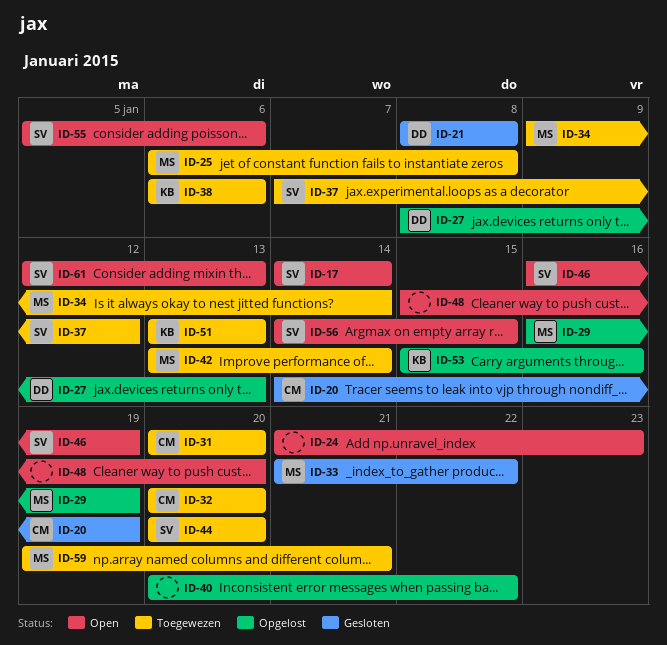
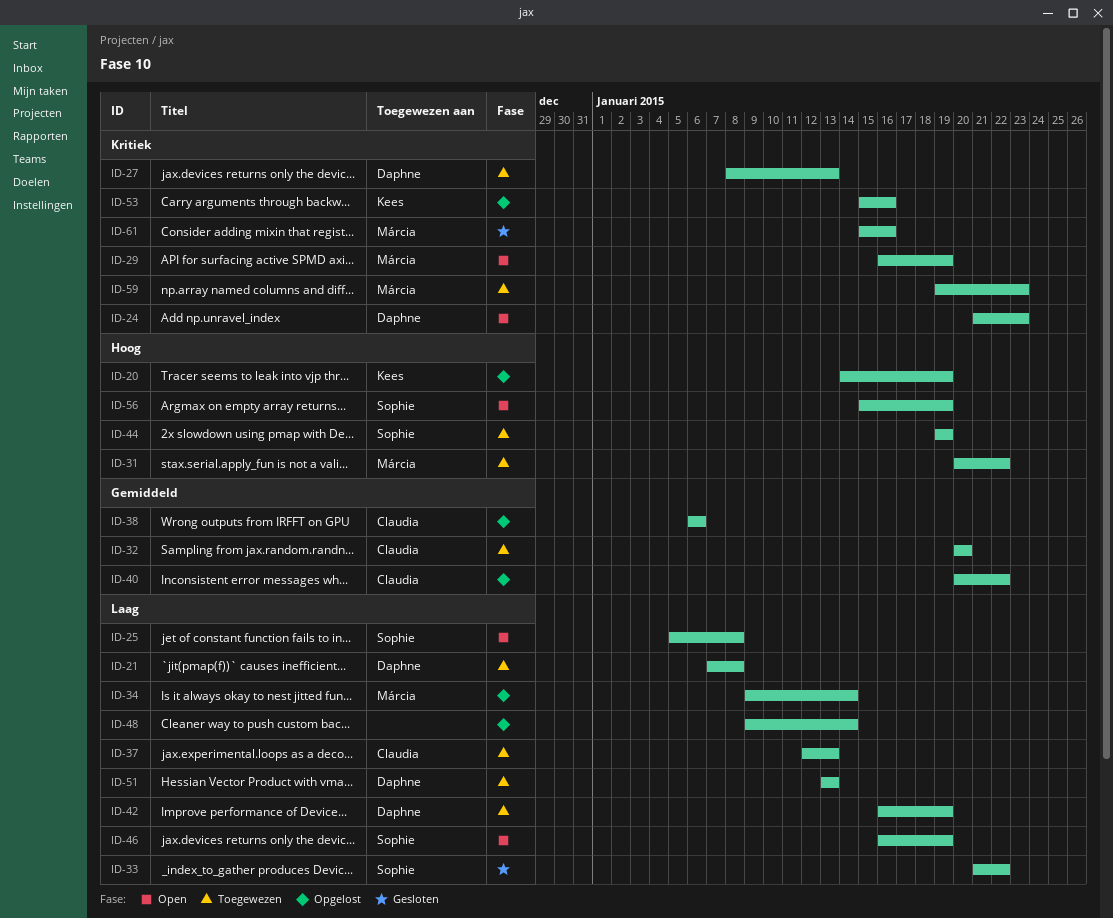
ID-17: present -> none
ID-20, status: Gesloten -> Opgelost
ID-20, owner: Claudia -> Kees
ID-21, status: Gesloten -> Toegewezen
ID-21, start: Jan 8 -> Jan 7
ID-24, owner: none -> Daphne
ID-25, status: Toegewezen -> Open
ID-25, owner: Márcia -> Sophie
ID-25, start: Jan 6 -> Jan 5
ID-27, status: Opgelost -> Toegewezen
ID-29, status: Opgelost -> Open
ID-31, owner: Claudia -> Márcia
ID-31, due: Jan 20 -> Jan 22
ID-33, owner: Márcia -> Sophie
ID-34, status: Toegewezen -> Opgelost
ID-37, owner: Sophie -> Claudia
ID-37, start: Jan 7 -> Jan 12
ID-37, due: Jan 12 -> Jan 13
ID-38, status: Toegewezen -> Opgelost
ID-38, owner: Kees -> Claudia
ID-40, owner: none -> Claudia
ID-42, owner: Márcia -> Daphne
ID-42, start: Jan 13 -> Jan 16
ID-42, due: Jan 14 -> Jan 19
ID-44, start: Jan 20 -> Jan 19
ID-44, due: Jan 20 -> Jan 19
ID-48, status: Open -> Opgelost
ID-48, start: Jan 15 -> Jan 9
ID-48, due: Jan 20 -> Jan 14
ID-51, owner: Kees -> Daphne
ID-55: present -> none
ID-56, start: Jan 14 -> Jan 15
ID-56, due: Jan 15 -> Jan 19
ID-59, due: Jan 21 -> Jan 23
ID-61, status: Open -> Gesloten
ID-61, owner: Sophie -> Márcia
ID-61, start: Jan 12 -> Jan 15
ID-61, due: Jan 13 -> Jan 16

